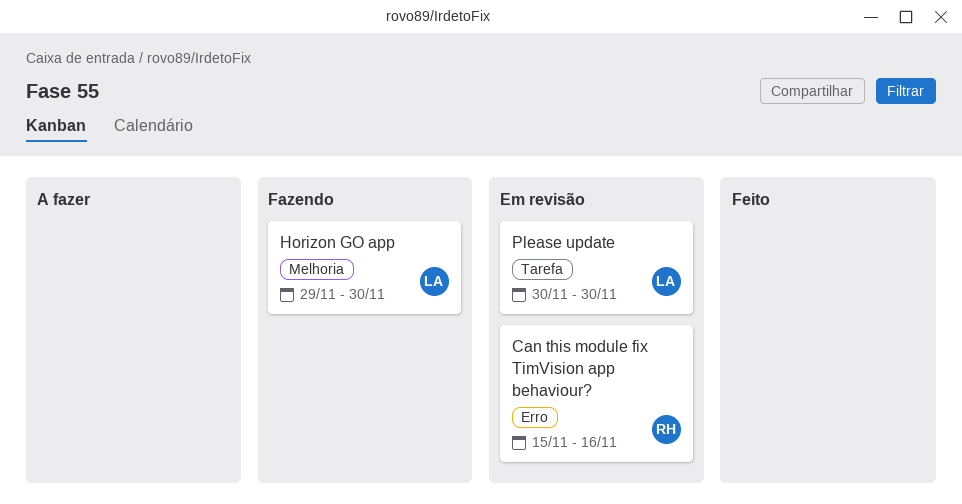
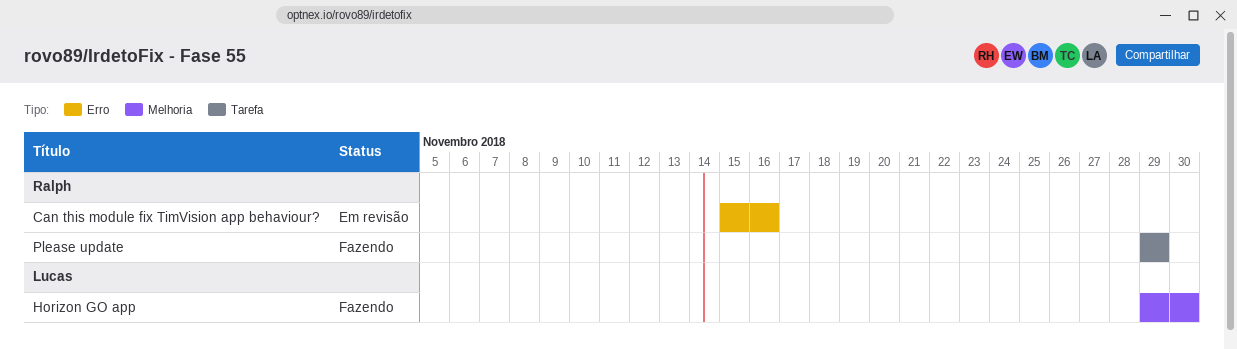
Please update, status: Em revisão -> Fazendo
Please update, owner: Lucas -> Ralph
Please update, start: Nov 30 -> Nov 29
Please update, due: Nov 30 -> Nov 29

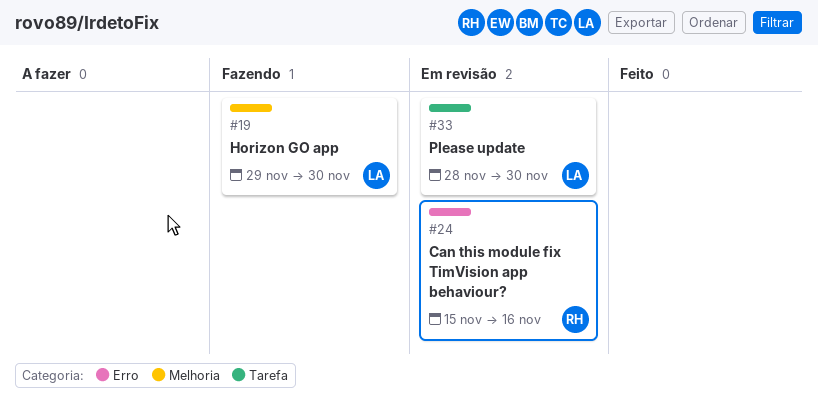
Please update, status: Fazendo -> Em revisão
Please update, owner: Ralph -> Lucas
Please update, start: Nov 29 -> Nov 28
Please update, due: Nov 29 -> Nov 30

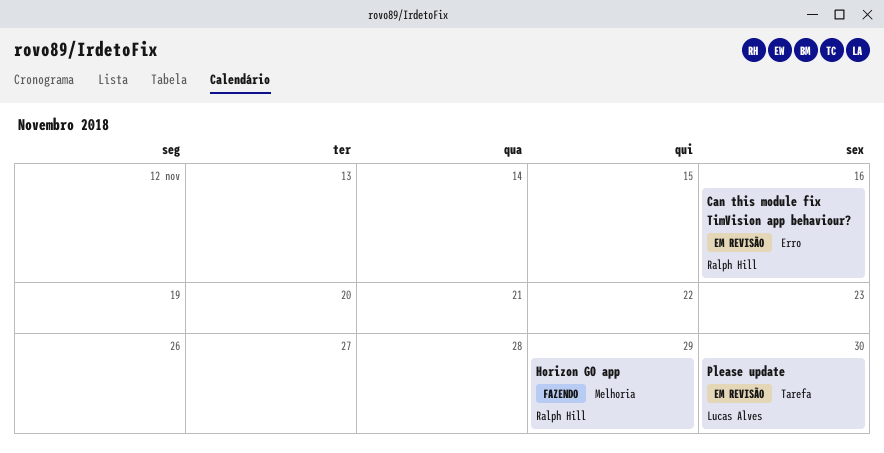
Horizon GO app, owner: Lucas Alves -> Ralph Hill
Horizon GO app, due: Nov 30 -> Nov 29

